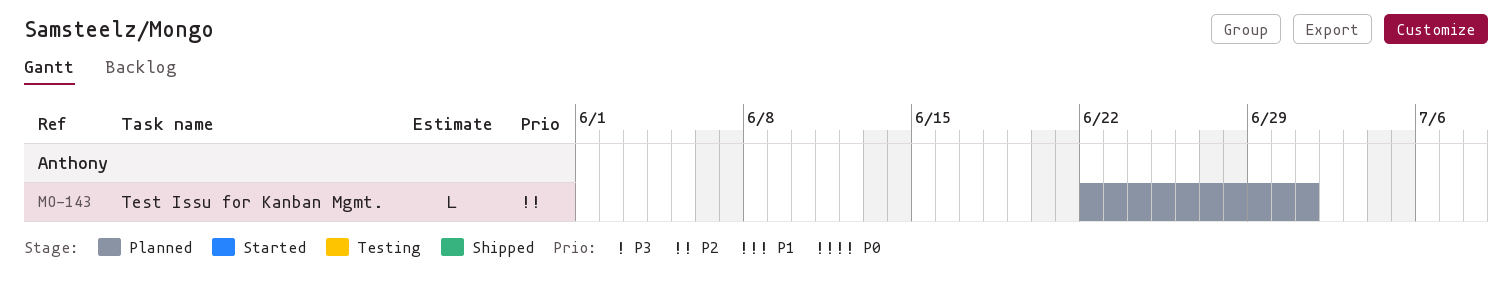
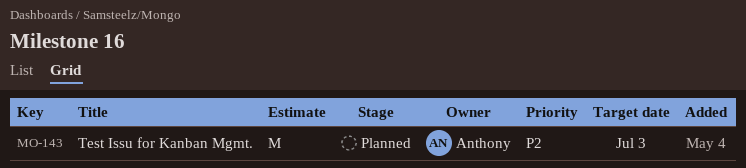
MO-143, estimate: L -> M
MO-143, due: Jul 1 -> Jul 3

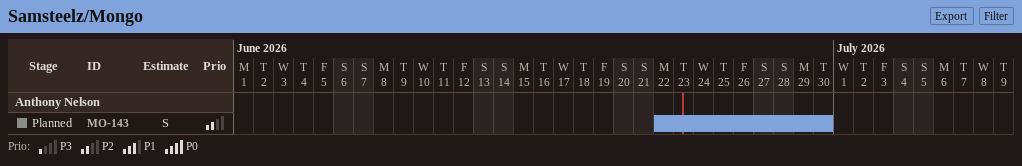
MO-143, estimate: M -> S
MO-143, due: Jul 3 -> Jun 30

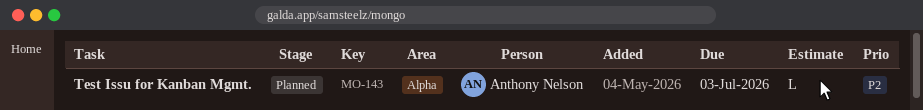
MO-143, estimate: S -> L
MO-143, due: Jun 30 -> Jul 3

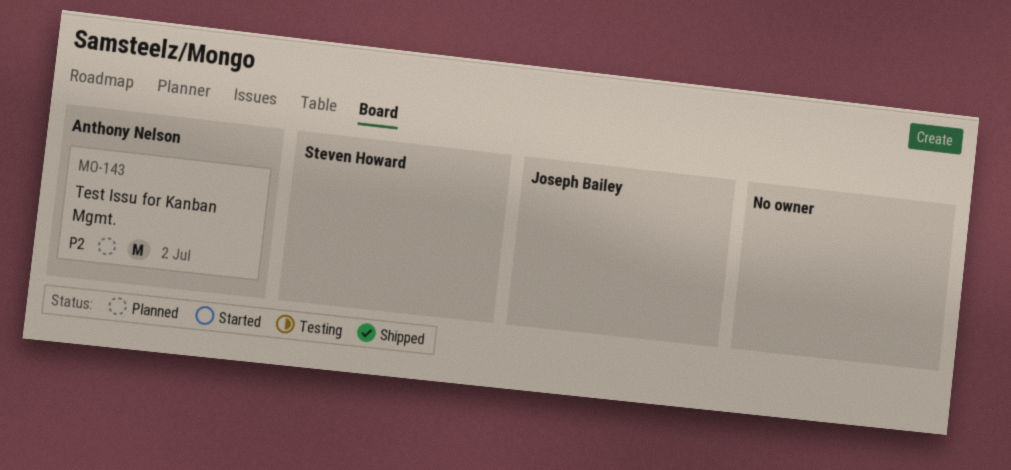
MO-143, estimate: L -> M
MO-143, due: Jul 3 -> Jul 2

